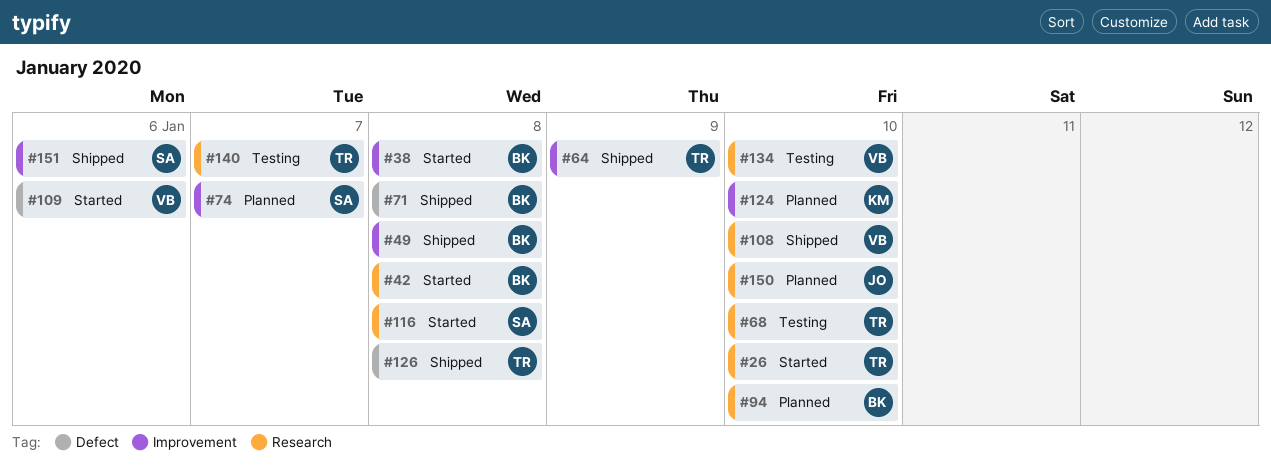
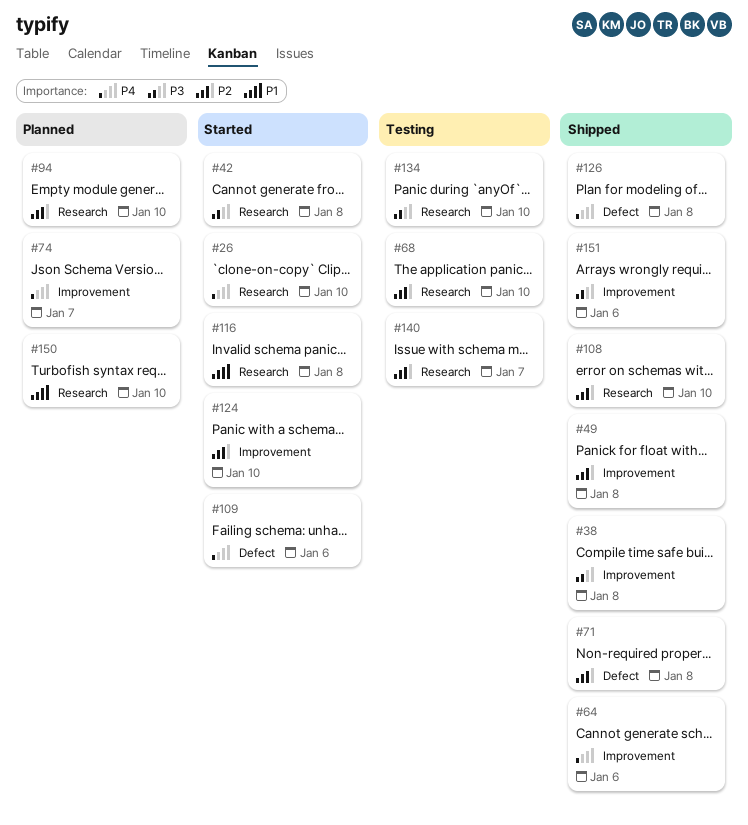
#38, status: Started -> Shipped
#64, due: Jan 9 -> Jan 6
#124, status: Planned -> Started

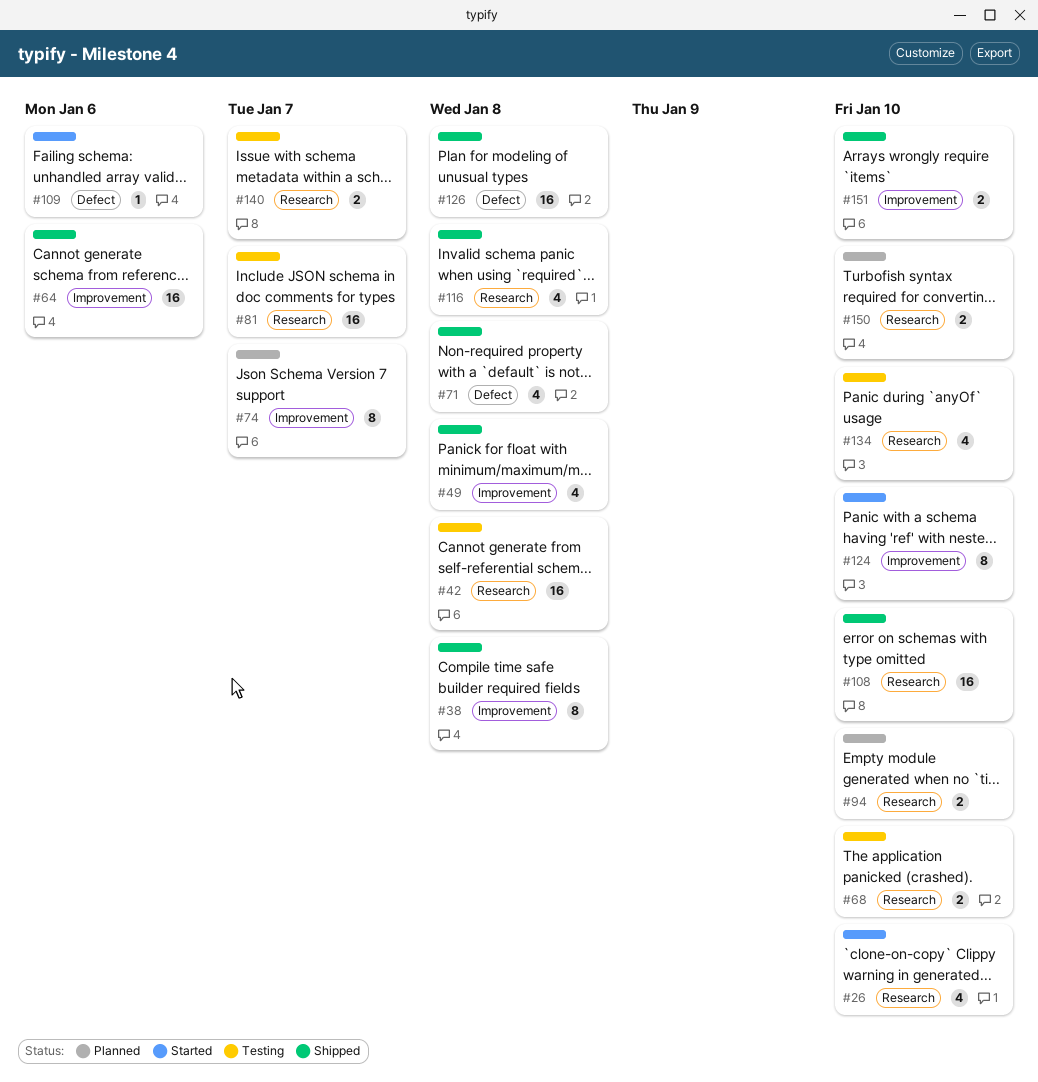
#42, status: Started -> Testing
#81: none -> present
#116, status: Started -> Shipped
#151, due: Jan 6 -> Jan 10

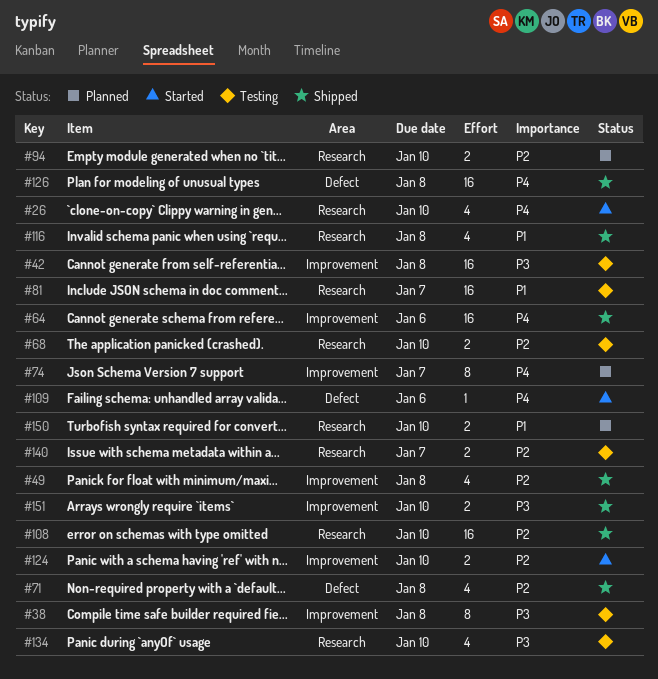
#38, status: Shipped -> Testing
#42, label: Research -> Improvement
#124, estimate: 8 -> 2

